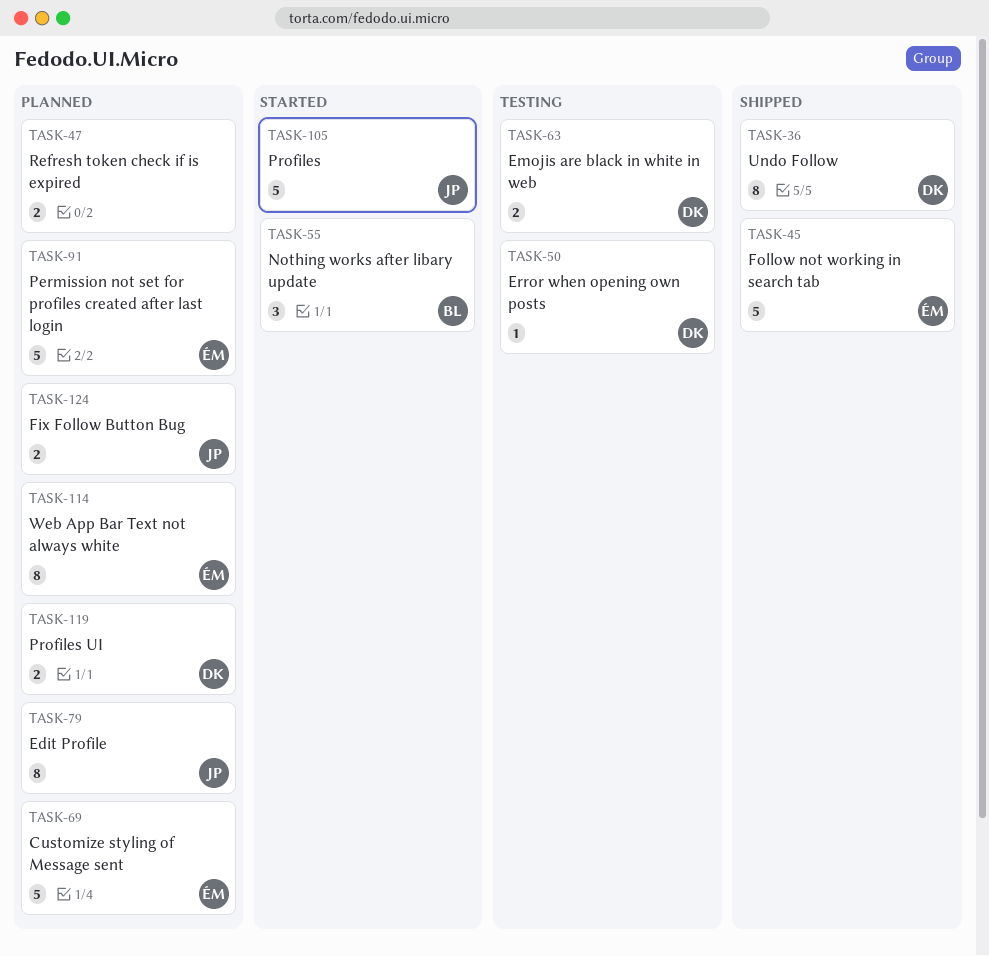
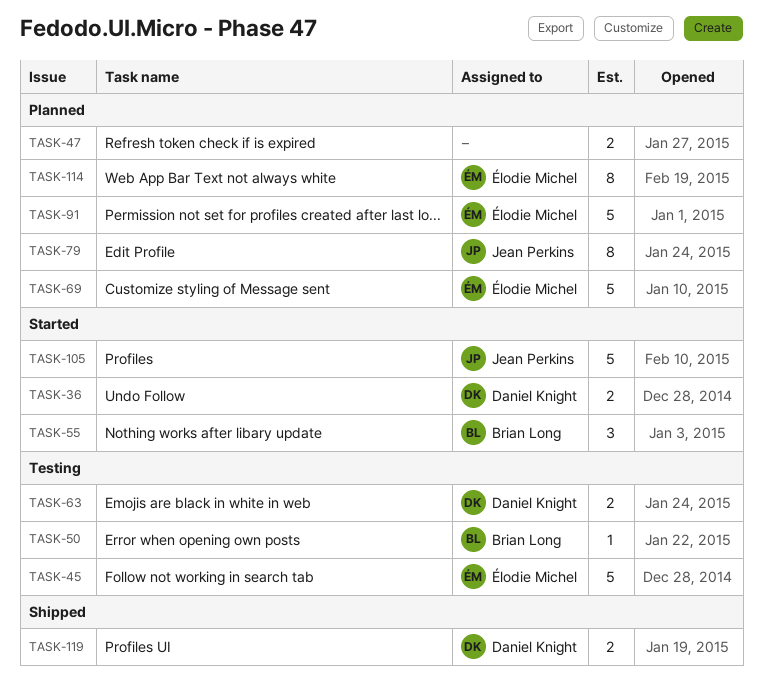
TASK-36, status: Shipped -> Started
TASK-36, estimate: 8 -> 2
TASK-45, status: Shipped -> Testing
TASK-50, owner: Daniel Knight -> Brian Long
TASK-119, status: Planned -> Shipped
TASK-124: present -> none

